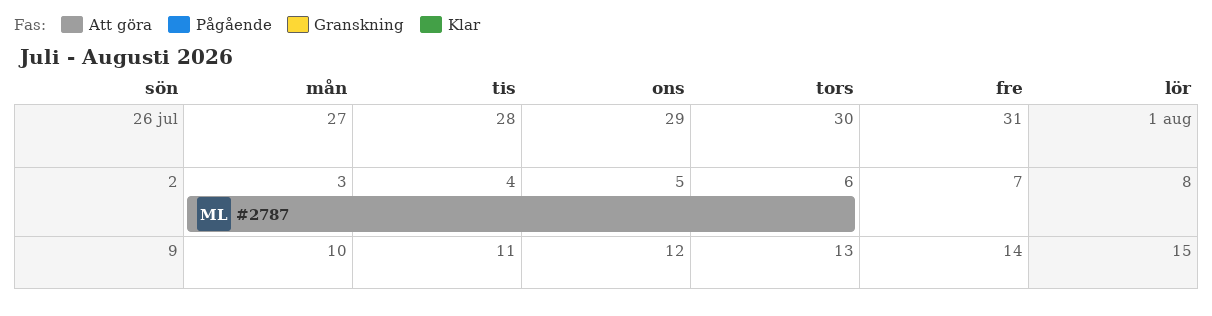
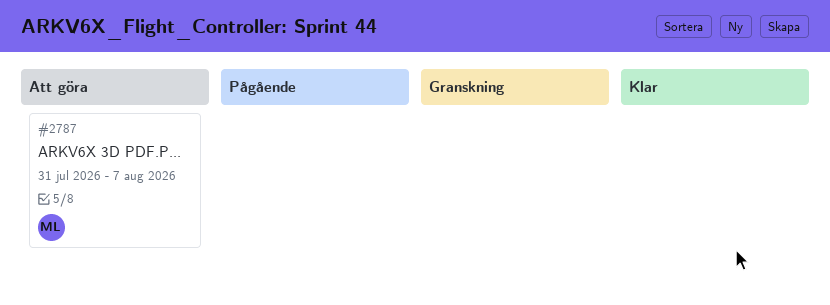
#2787, start: Aug 3 -> Jul 31
#2787, due: Aug 6 -> Aug 7

